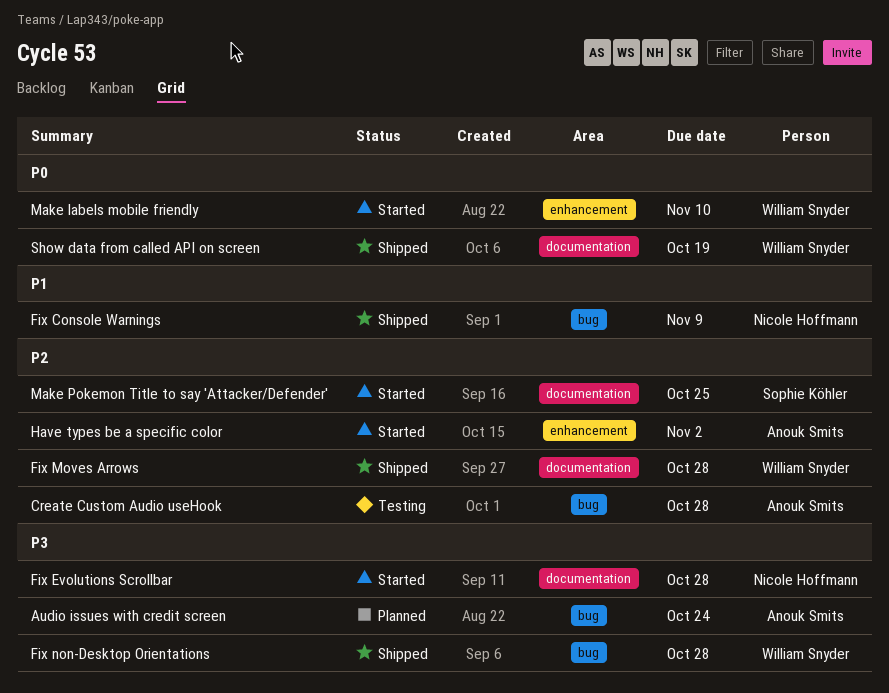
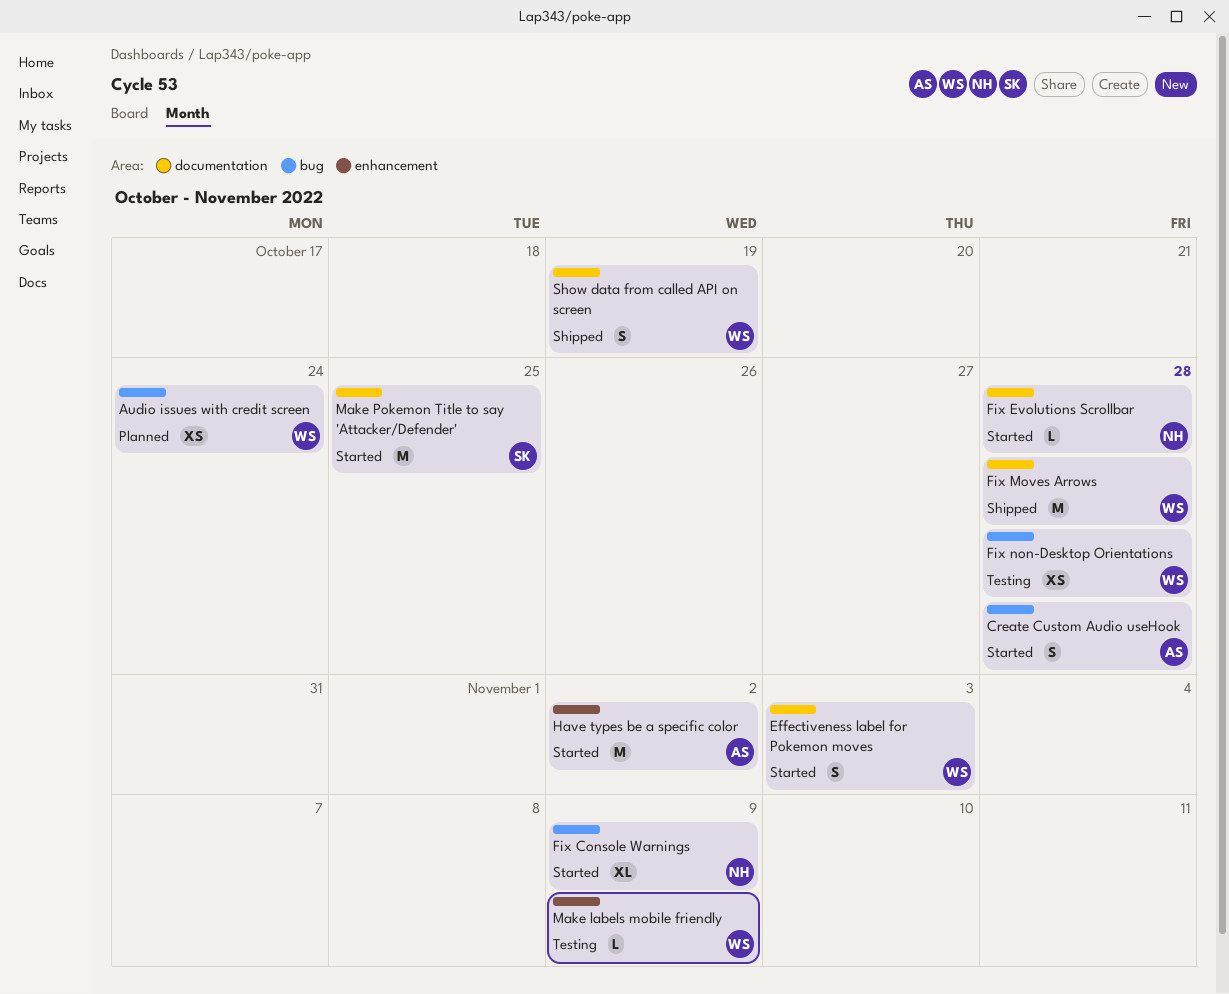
Audio issues with credit screen, owner: Anouk Smits -> William Snyder
Create Custom Audio useHook, status: Testing -> Started
Effectiveness label for Pokemon moves: none -> present
Fix Console Warnings, status: Shipped -> Started
Fix non-Desktop Orientations, status: Shipped -> Testing
Make labels mobile friendly, status: Started -> Testing
Make labels mobile friendly, due: Nov 10 -> Nov 9

